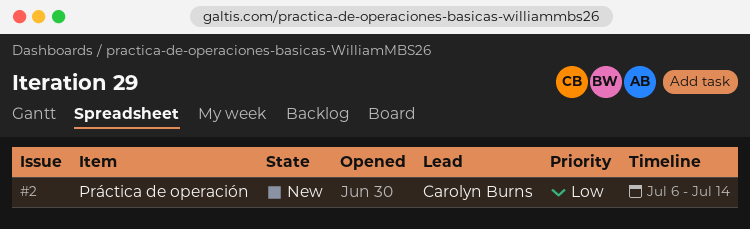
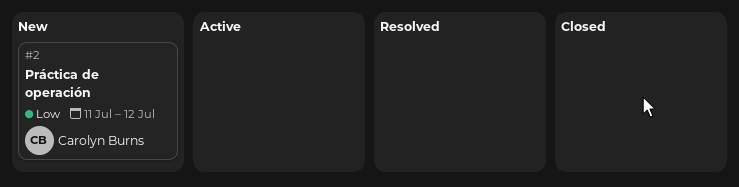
#2, start: Jul 6 -> Jul 11
#2, due: Jul 14 -> Jul 12

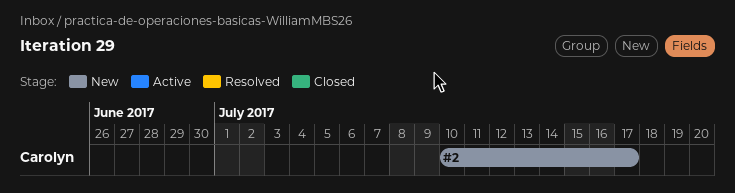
#2, start: Jul 11 -> Jul 10
#2, due: Jul 12 -> Jul 17

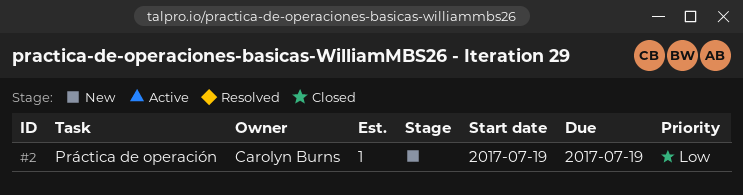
#2, start: Jul 10 -> Jul 19
#2, due: Jul 17 -> Jul 19

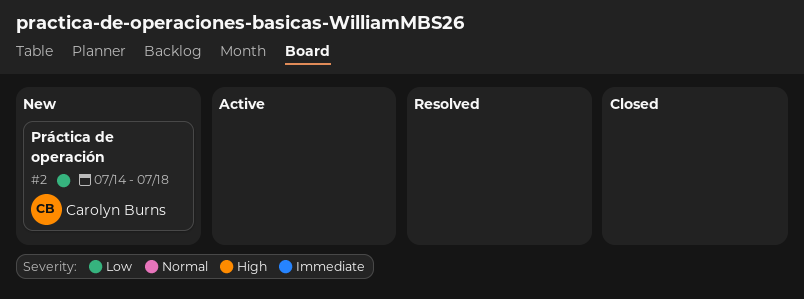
#2, start: Jul 19 -> Jul 14
#2, due: Jul 19 -> Jul 18

